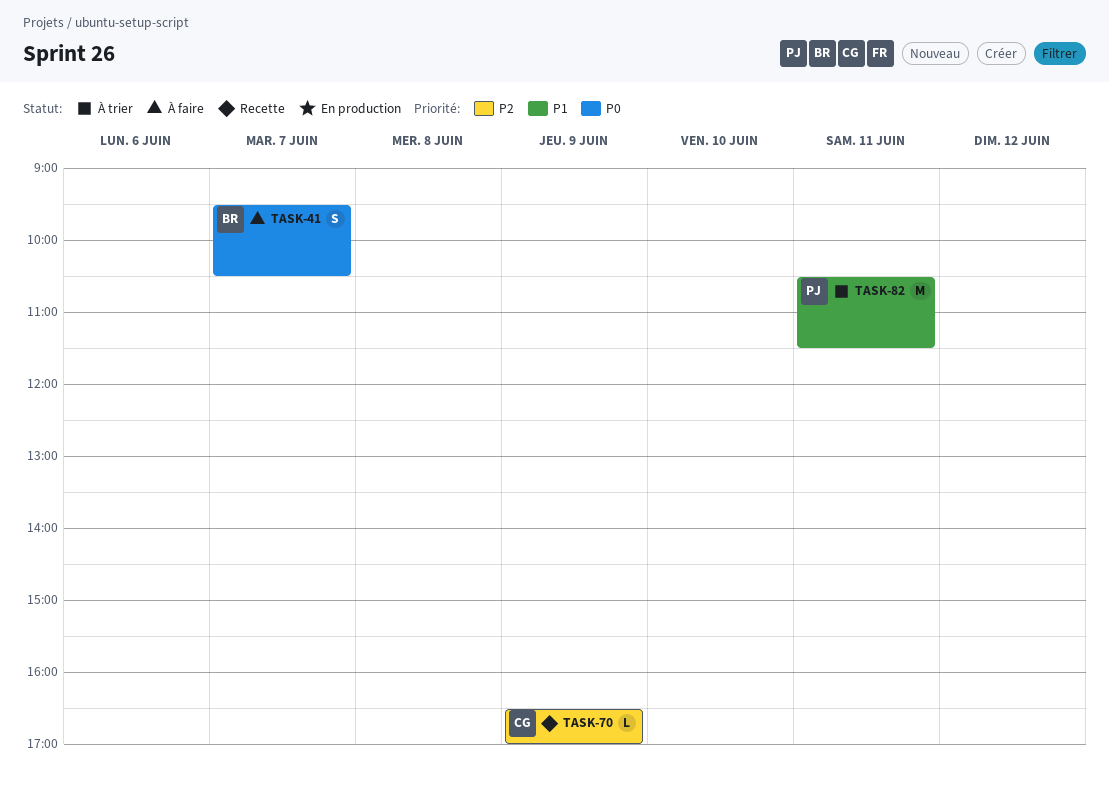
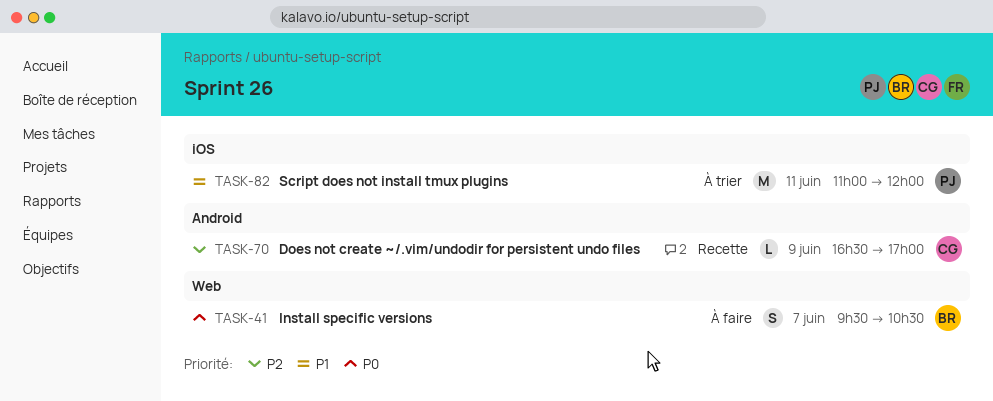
TASK-82, begins: 10:30 -> 11:00
TASK-82, ends: 11:30 -> 12:00

